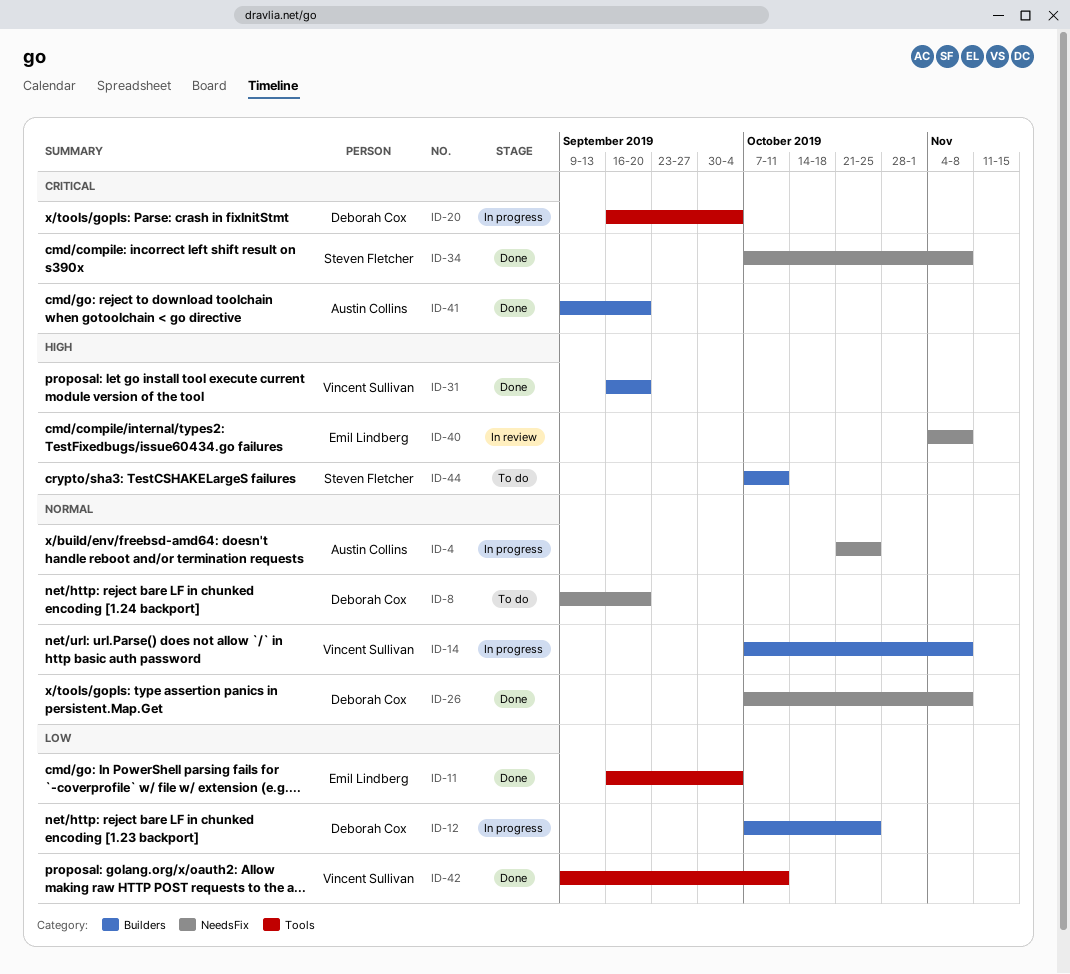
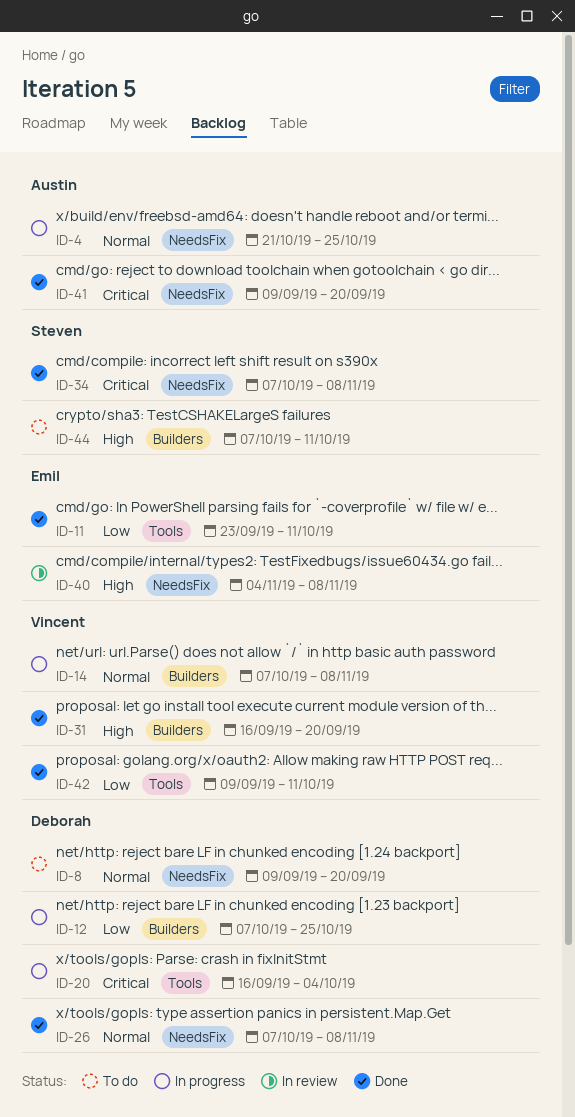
ID-11, start: Sep 16 -> Sep 23
ID-11, due: Oct 4 -> Oct 11
ID-41, label: Builders -> NeedsFix

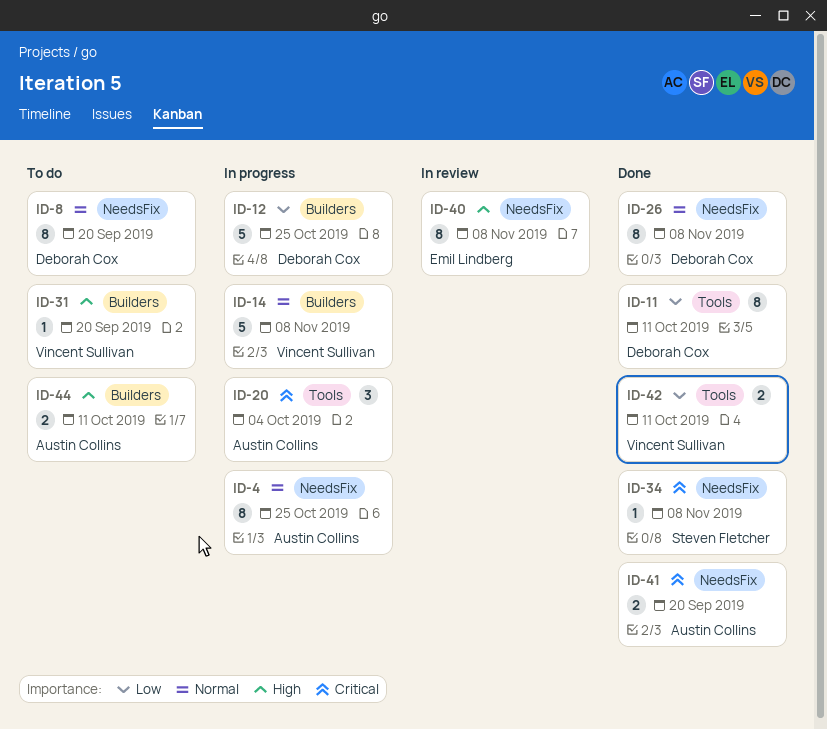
ID-11, owner: Emil Lindberg -> Deborah Cox
ID-20, owner: Deborah Cox -> Austin Collins
ID-31, status: Done -> To do
ID-44, owner: Steven Fletcher -> Austin Collins

